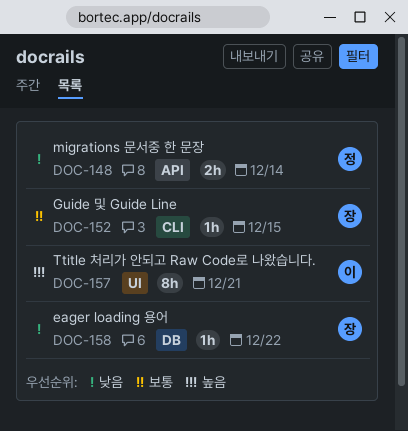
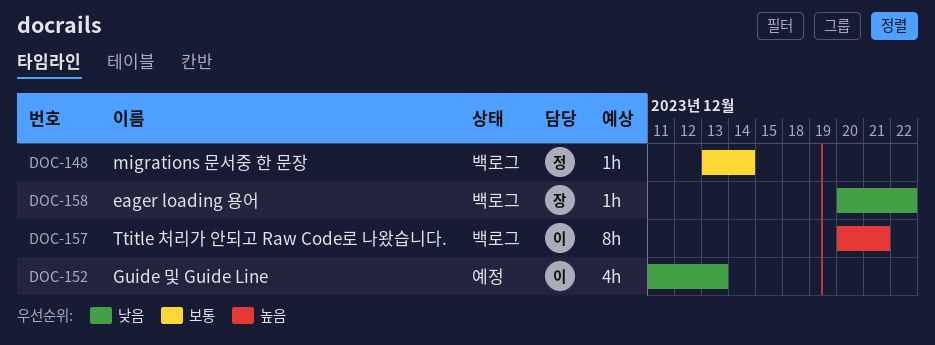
DOC-148, priority: 낮음 -> 보통
DOC-148, estimate: 2h -> 1h
DOC-152, owner: 장 -> 이
DOC-152, priority: 보통 -> 낮음
DOC-152, estimate: 1h -> 4h
DOC-152, due: Dec 15 -> Dec 13

